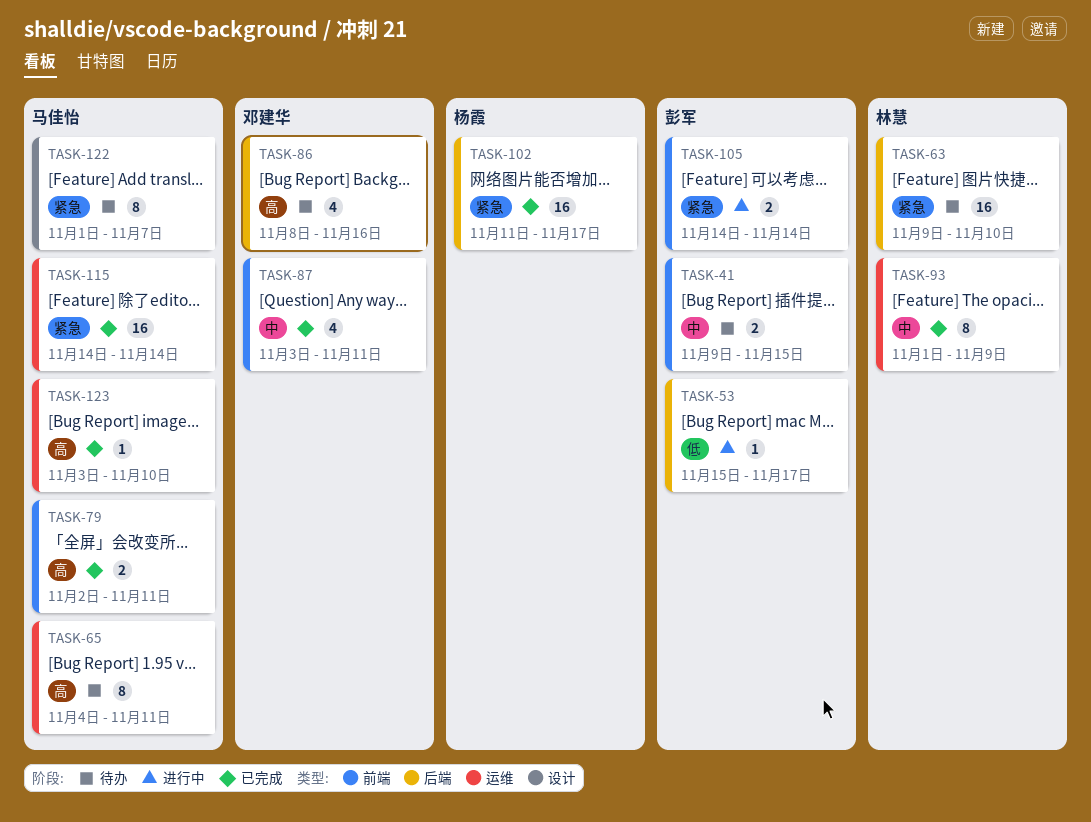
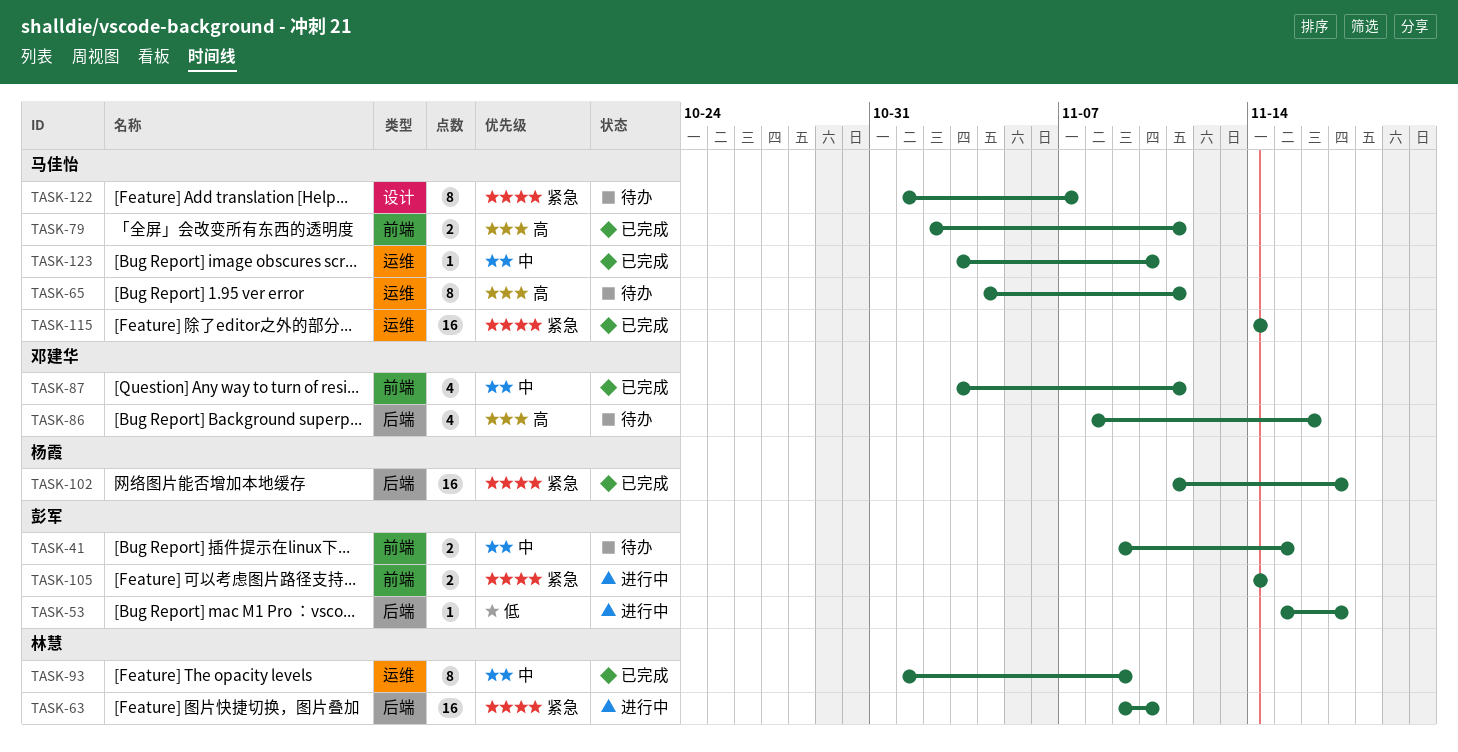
TASK-63, status: 待办 -> 进行中
TASK-123, priority: 高 -> 中

